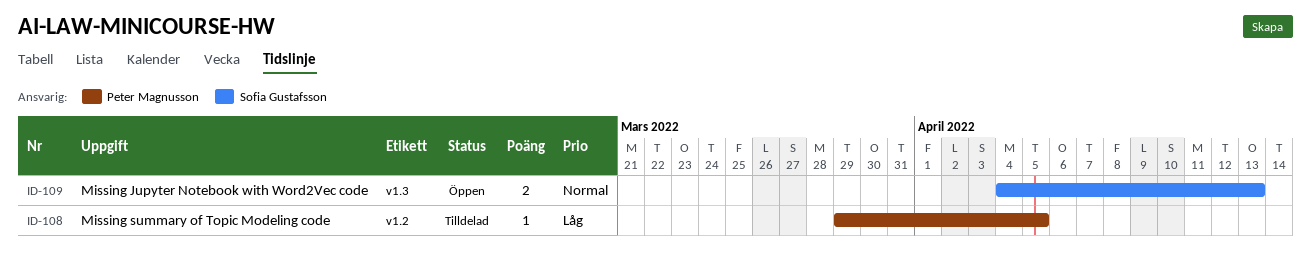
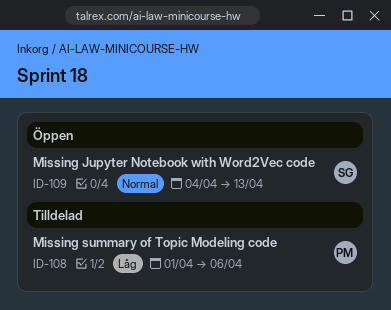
ID-108, start: Mar 29 -> Apr 1
ID-108, due: Apr 5 -> Apr 6

